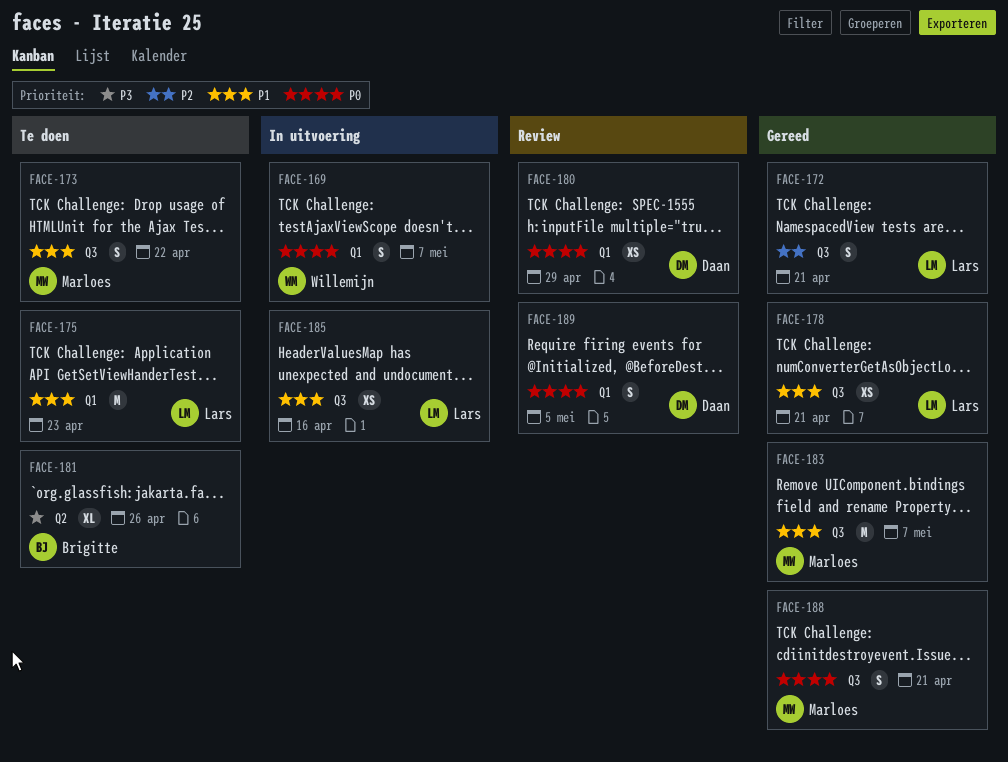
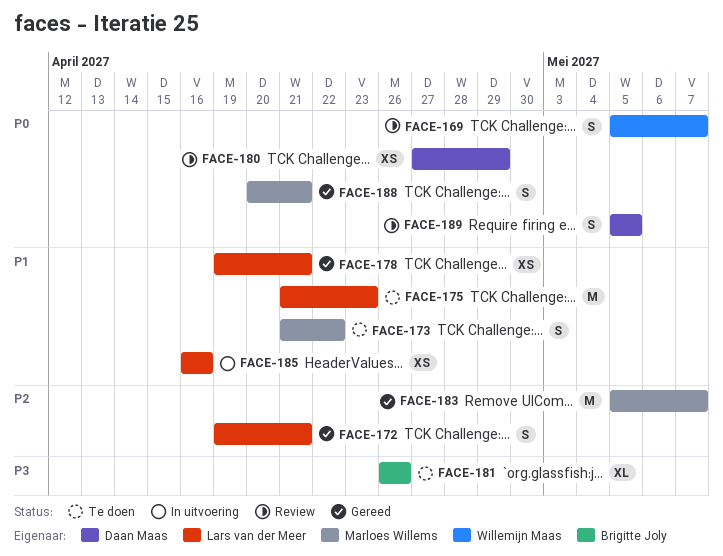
FACE-169, status: In uitvoering -> Review
FACE-183, priority: P1 -> P2

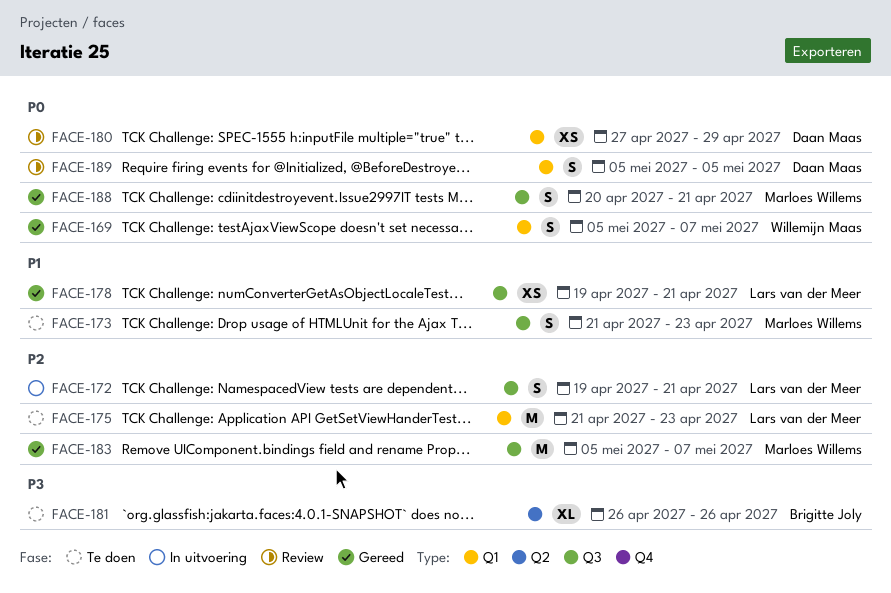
FACE-169, status: Review -> Gereed
FACE-172, status: Gereed -> In uitvoering
FACE-173, due: Apr 22 -> Apr 23
FACE-175, priority: P1 -> P2
FACE-185: present -> none

